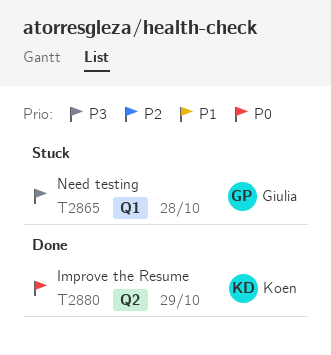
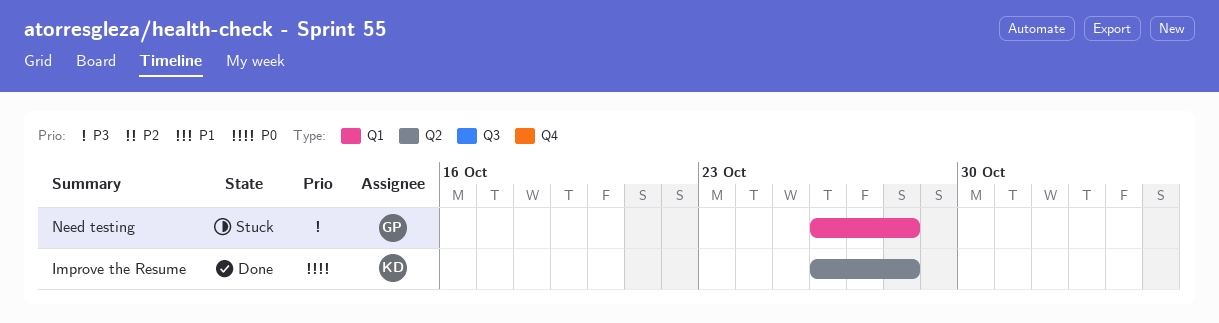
Improve the Resume, due: Oct 29 -> Oct 28

